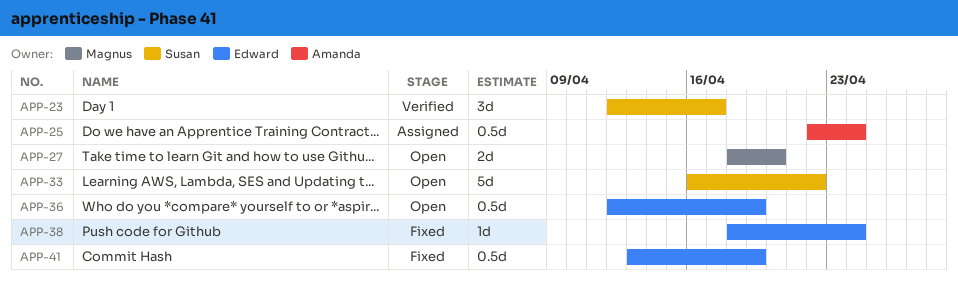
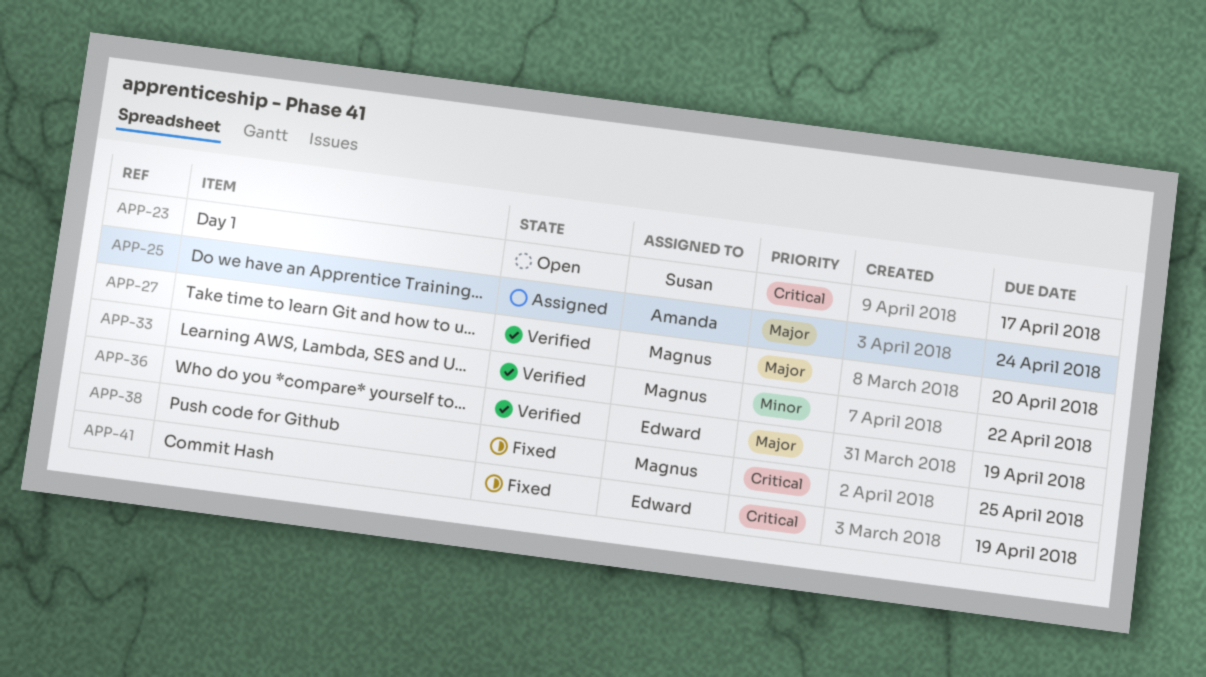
APP-23, status: Verified -> Open
APP-27, status: Open -> Verified
APP-33, status: Open -> Verified
APP-33, owner: Susan -> Magnus
APP-36, status: Open -> Verified
APP-38, owner: Edward -> Magnus
APP-38, due: Apr 24 -> Apr 25

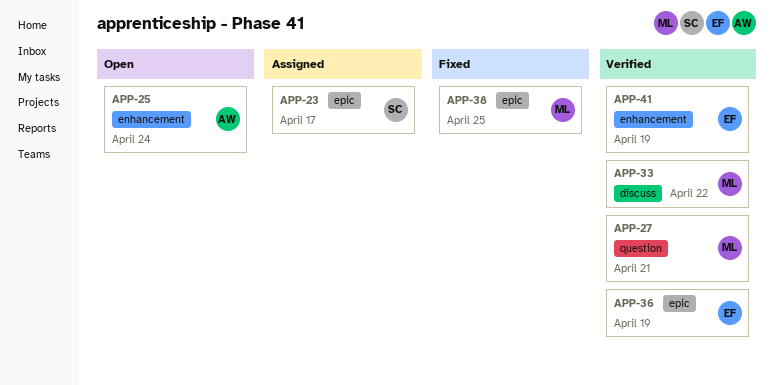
APP-23, status: Open -> Assigned
APP-25, status: Assigned -> Open
APP-27, due: Apr 20 -> Apr 21
APP-41, status: Fixed -> Verified

